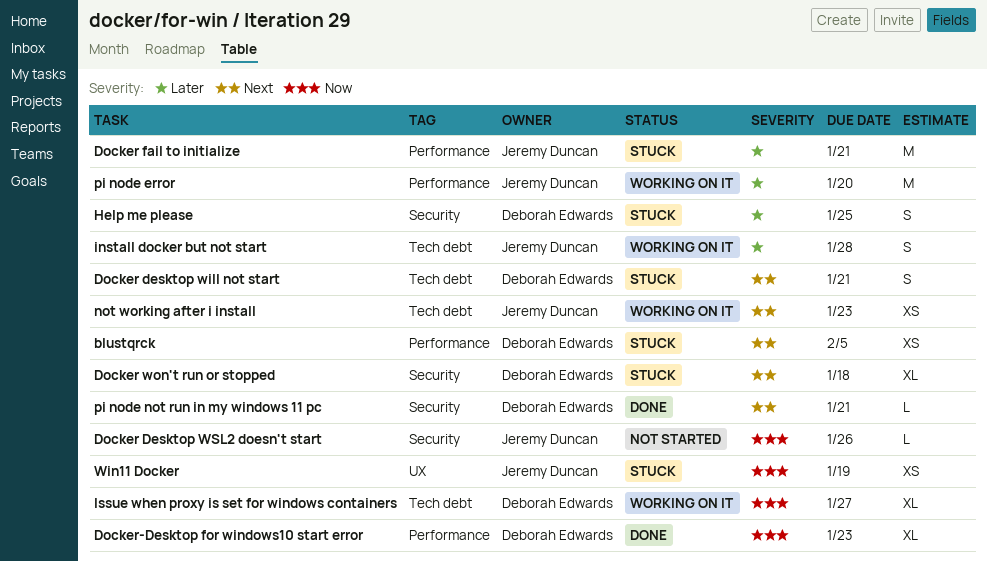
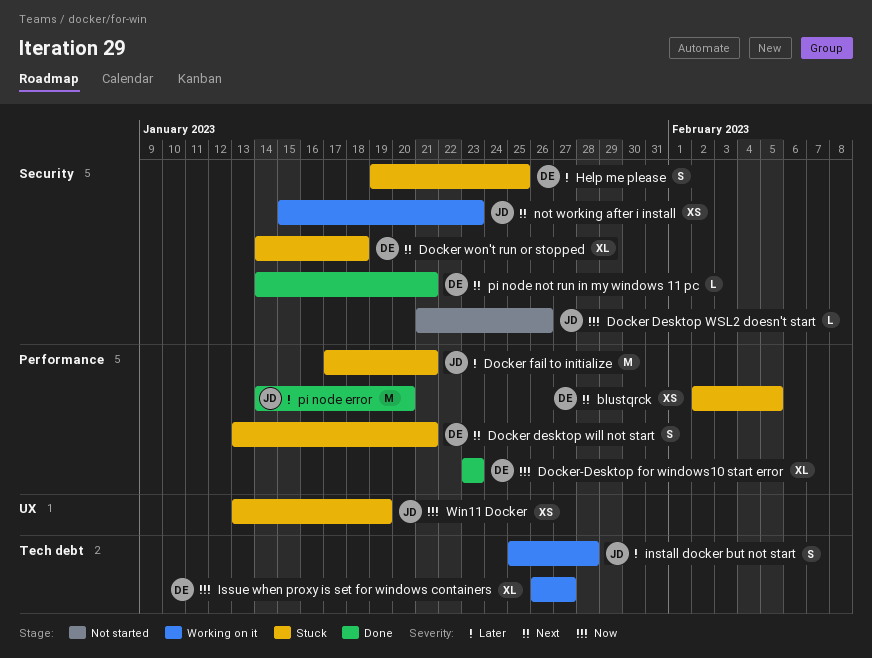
Docker desktop will not start, label: Tech debt -> Performance
not working after i install, label: Tech debt -> Security
pi node error, status: Working on it -> Done

